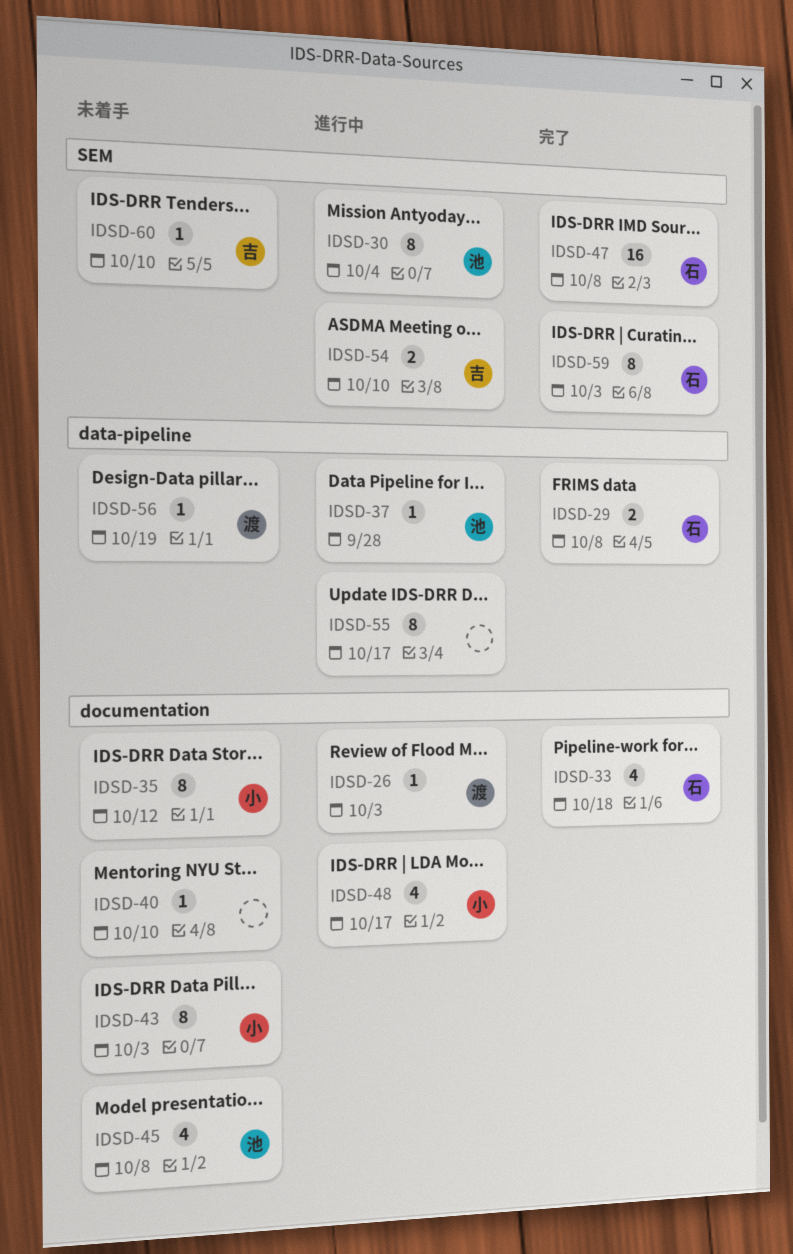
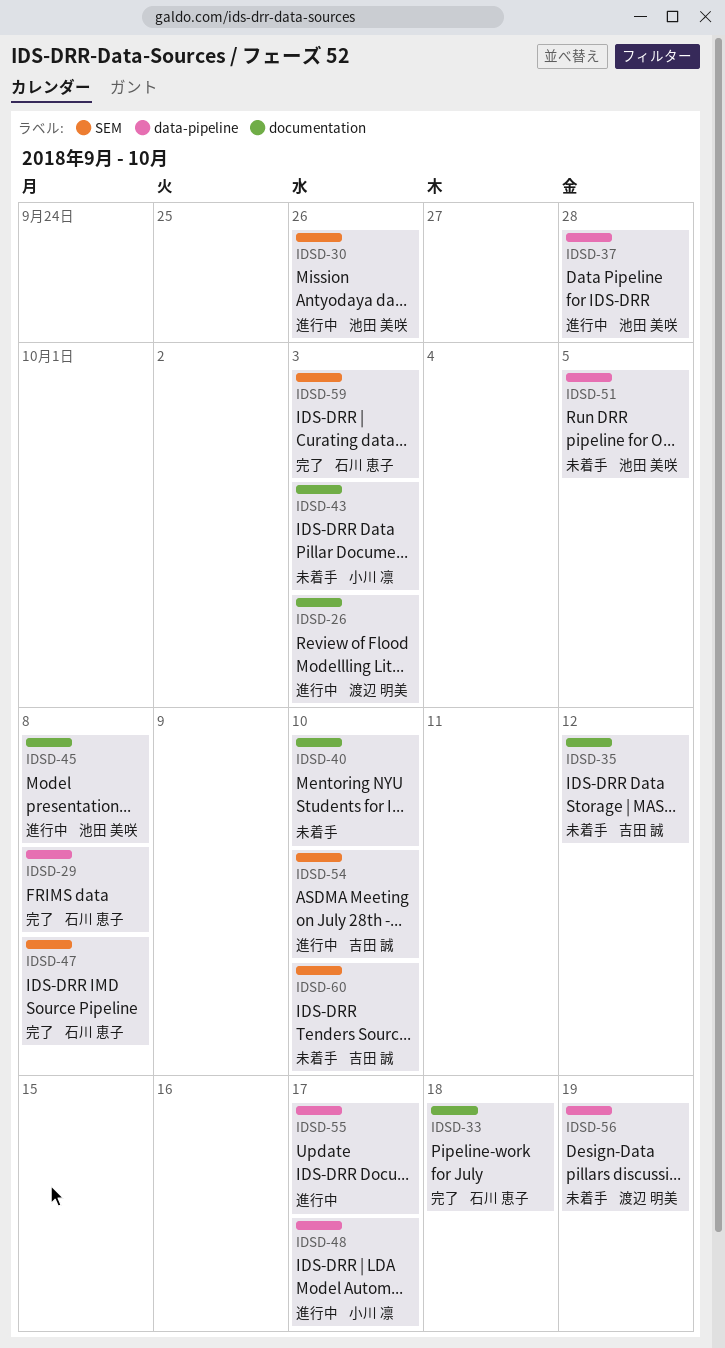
IDSD-30, due: Oct 4 -> Sep 26
IDSD-35, owner: 小川 凛 -> 吉田 誠
IDSD-45, status: 未着手 -> 進行中
IDSD-48, label: documentation -> data-pipeline
IDSD-51: none -> present

